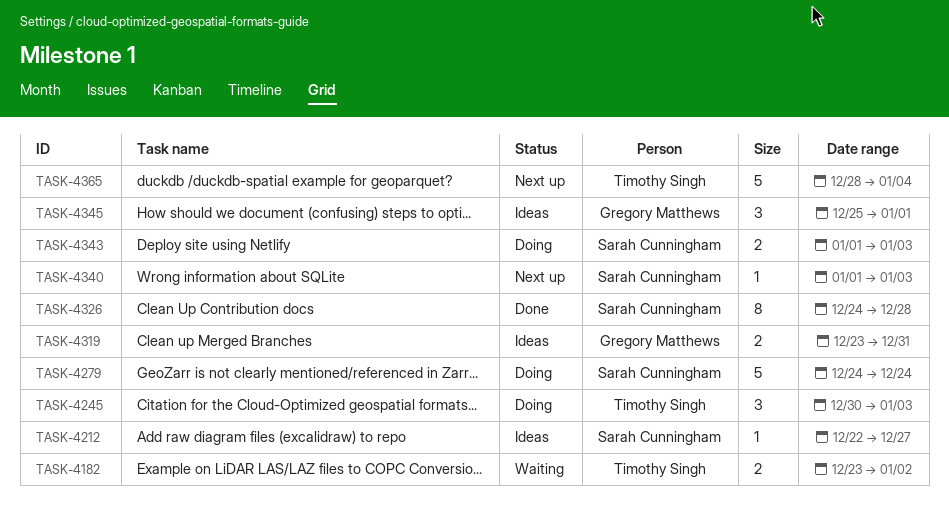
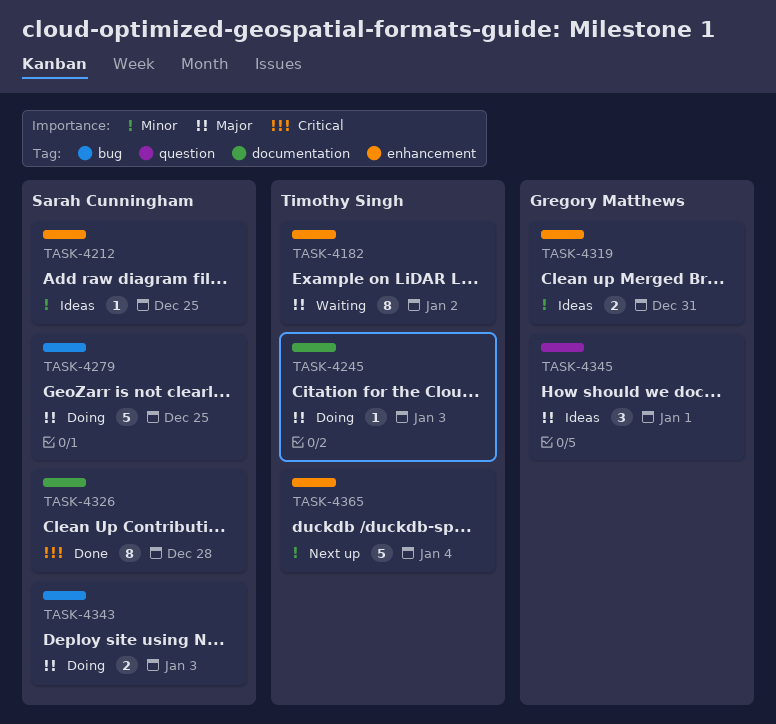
TASK-4182, estimate: 2 -> 8
TASK-4212, due: Dec 27 -> Dec 25
TASK-4245, estimate: 3 -> 1
TASK-4279, due: Dec 24 -> Dec 25
TASK-4340: present -> none

